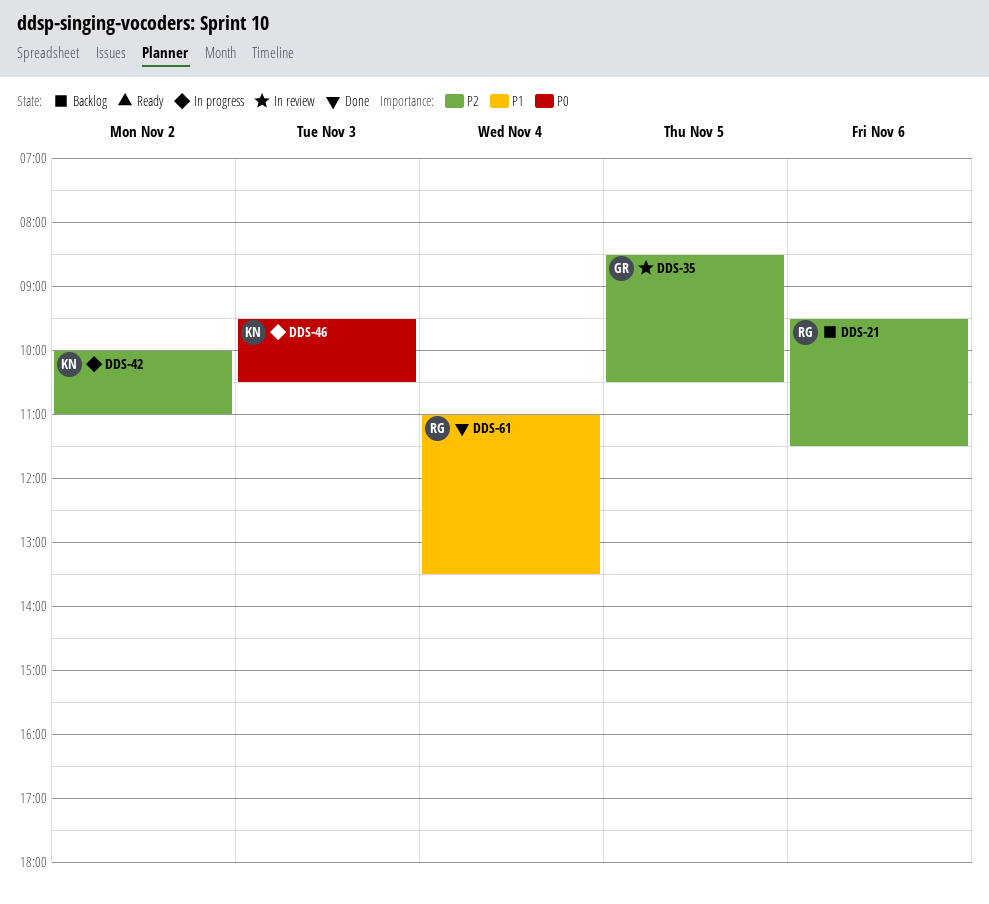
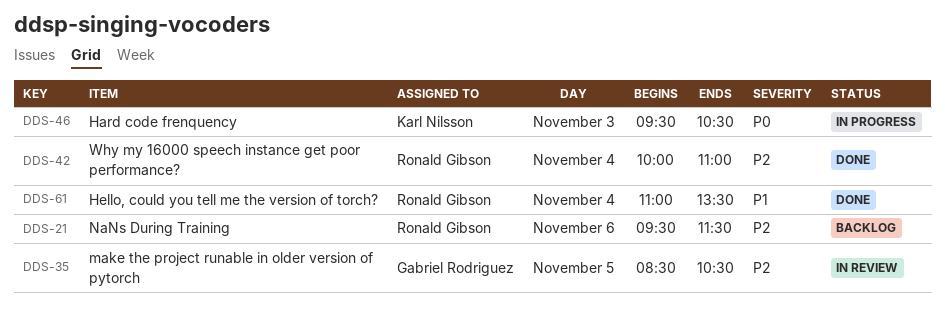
DDS-42, status: In progress -> Done
DDS-42, owner: Karl Nilsson -> Ronald Gibson
DDS-42, day: Nov 2 -> Nov 4

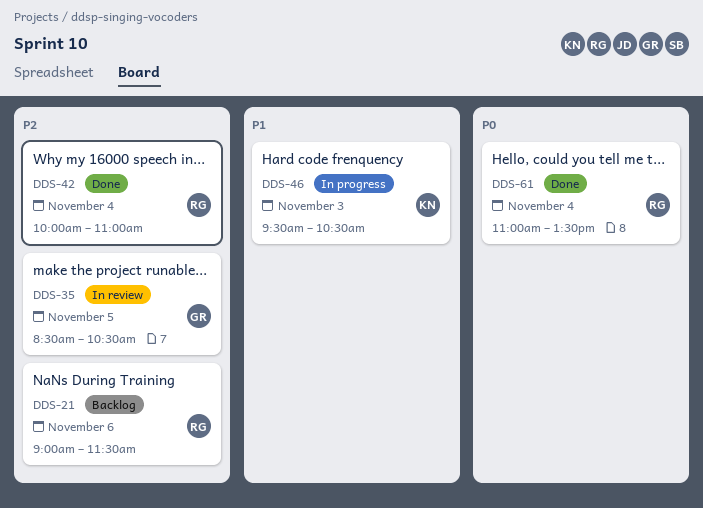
DDS-21, begins: 09:30 -> 09:00
DDS-46, priority: P0 -> P1
DDS-61, priority: P1 -> P0

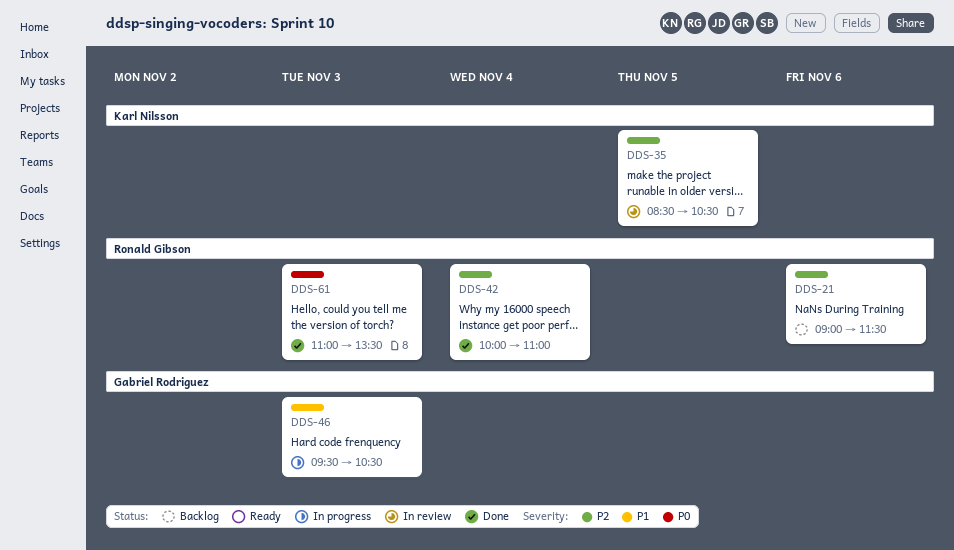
DDS-35, owner: Gabriel Rodriguez -> Karl Nilsson
DDS-46, owner: Karl Nilsson -> Gabriel Rodriguez
DDS-61, day: Nov 4 -> Nov 3

